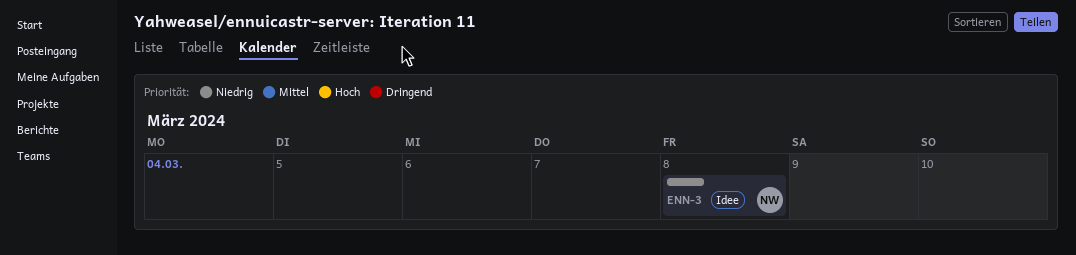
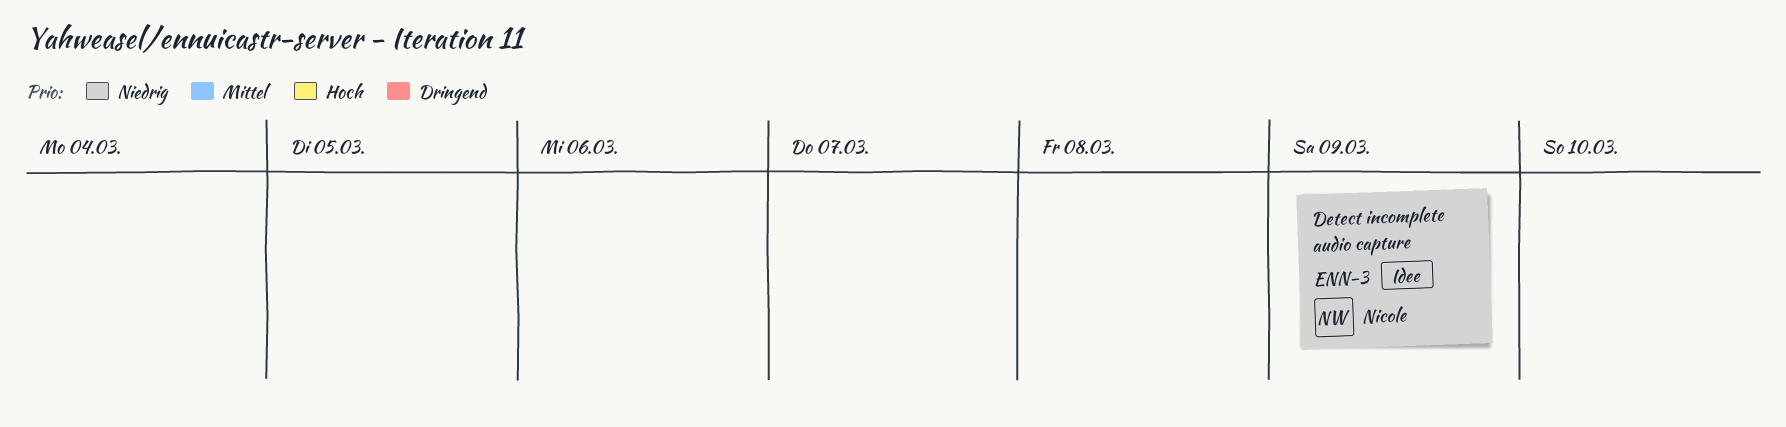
ENN-3, due: Mar 8 -> Mar 9

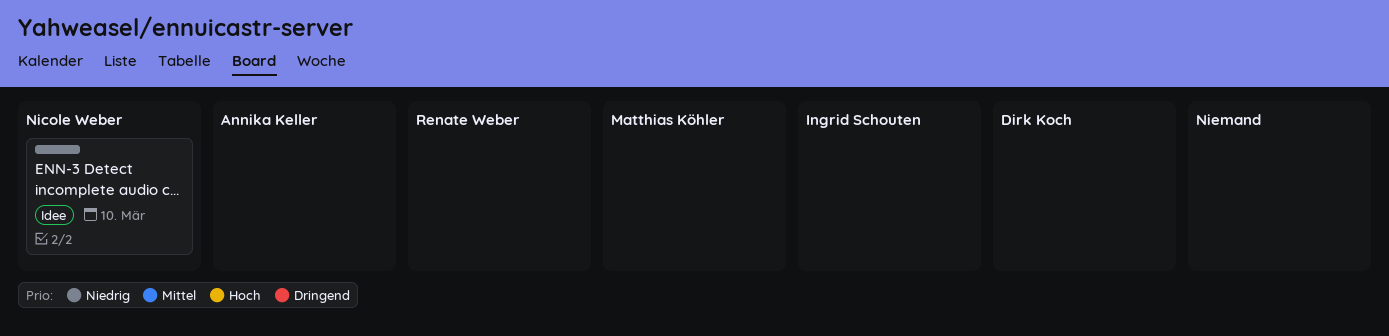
ENN-3, due: Mar 9 -> Mar 10

